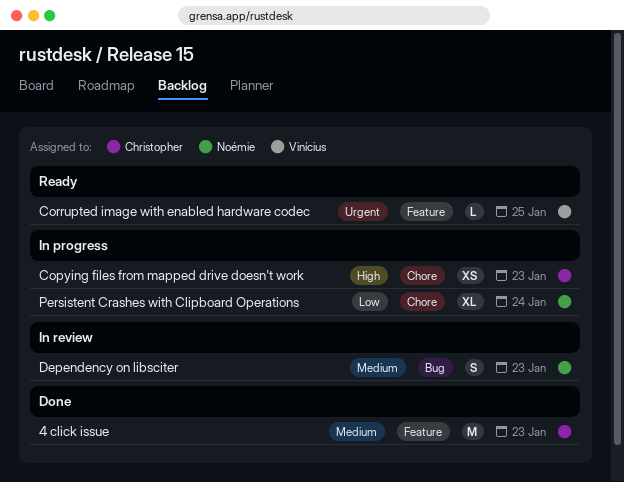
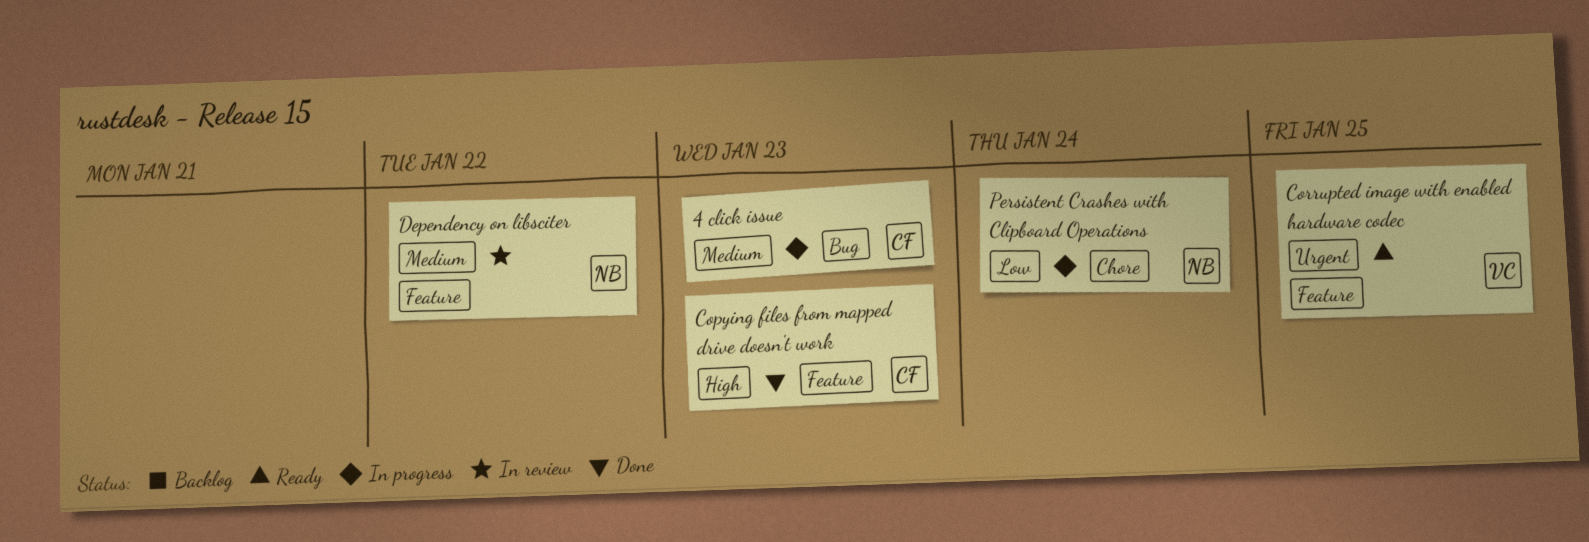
4 click issue, status: Done -> In progress
4 click issue, label: Feature -> Bug
Copying files from mapped drive doesn't work, status: In progress -> Done
Copying files from mapped drive doesn't work, label: Chore -> Feature
Dependency on libsciter, label: Bug -> Feature
Dependency on libsciter, due: Jan 23 -> Jan 22

